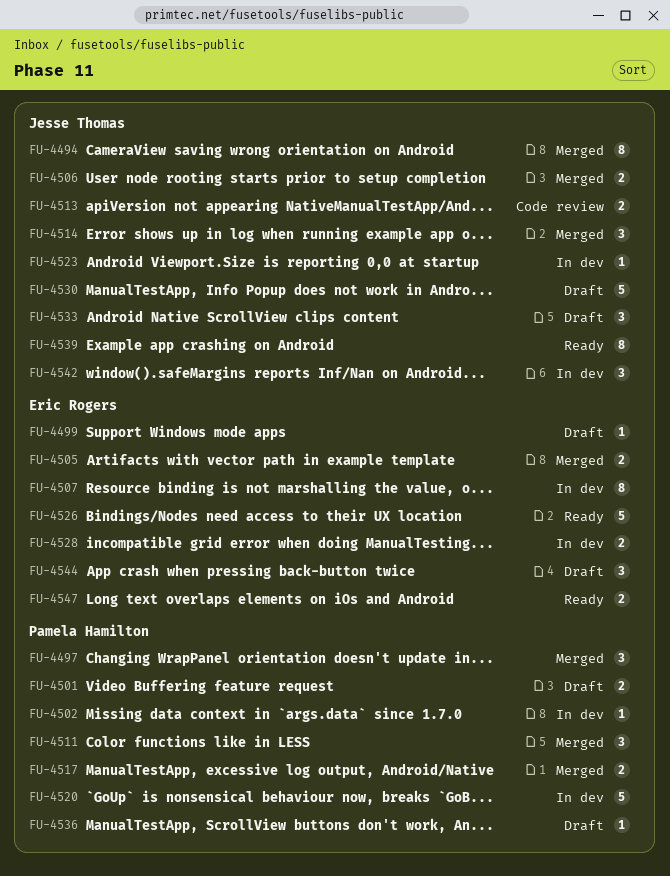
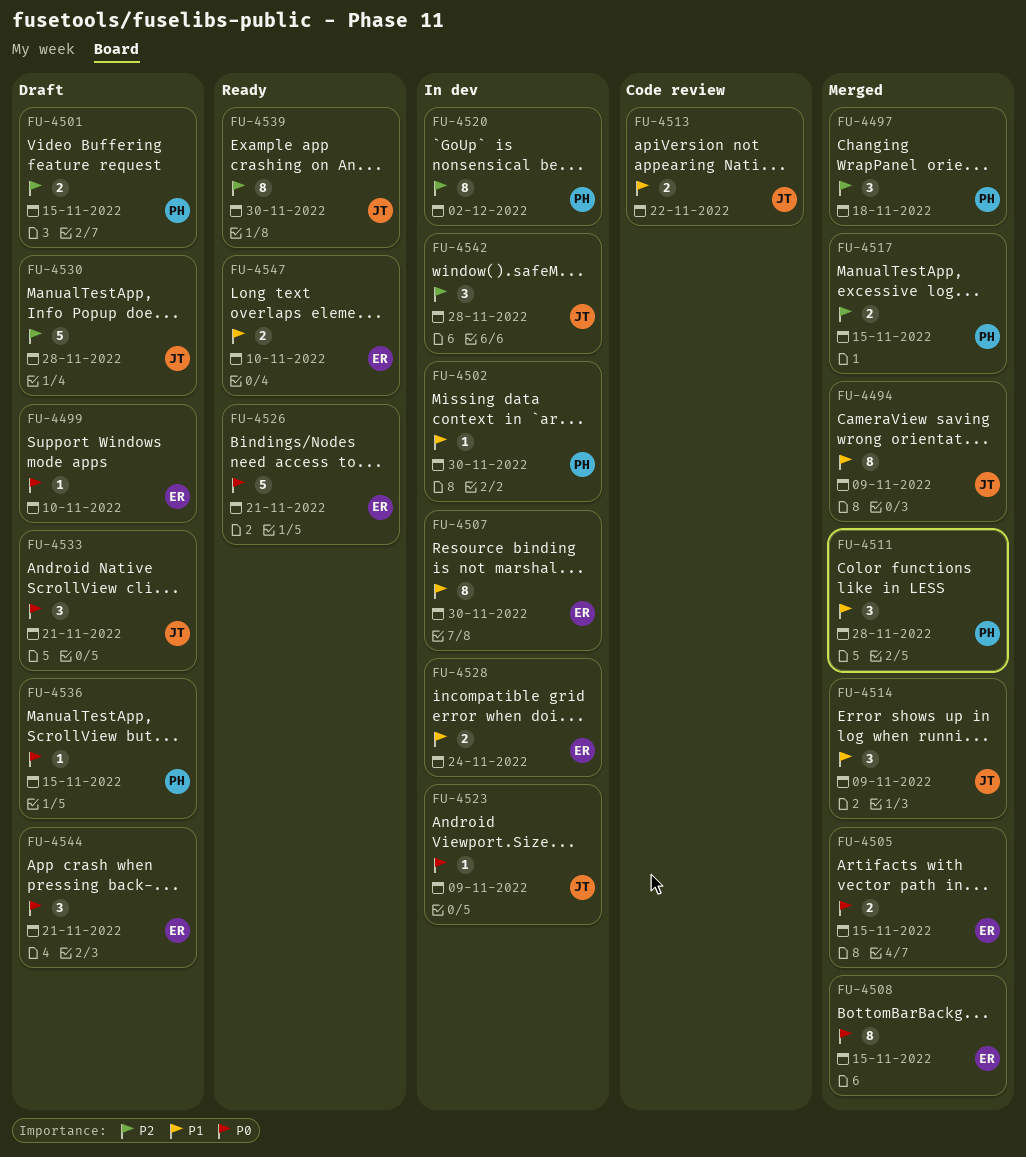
FU-4506: present -> none
FU-4508: none -> present
FU-4520, estimate: 5 -> 8

